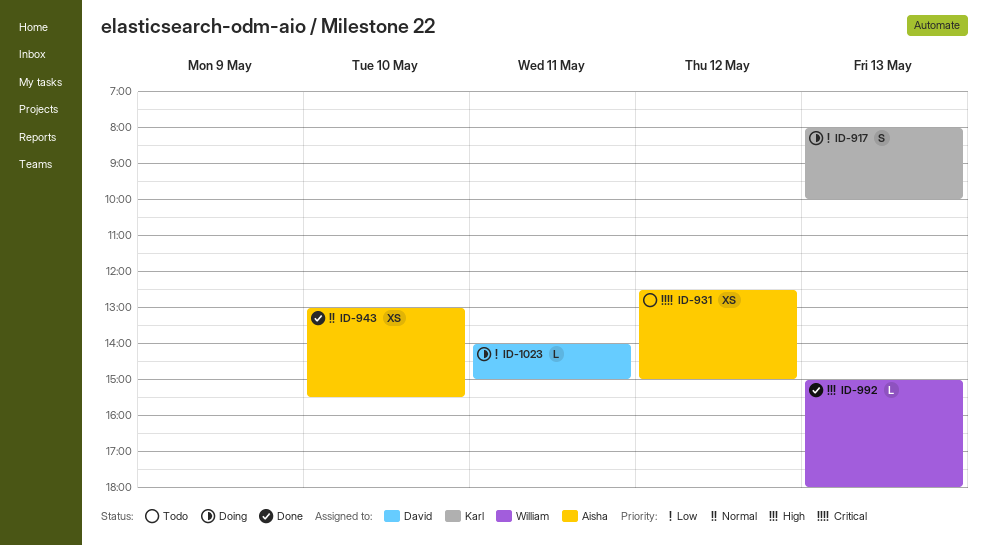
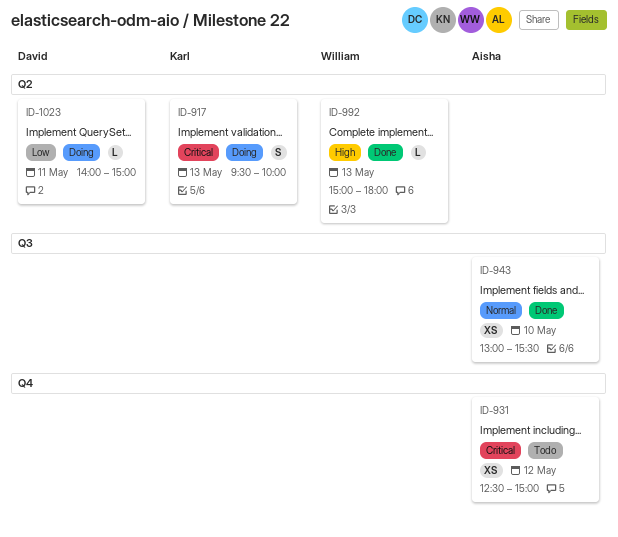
ID-917, priority: Low -> Critical
ID-917, begins: 08:00 -> 09:30

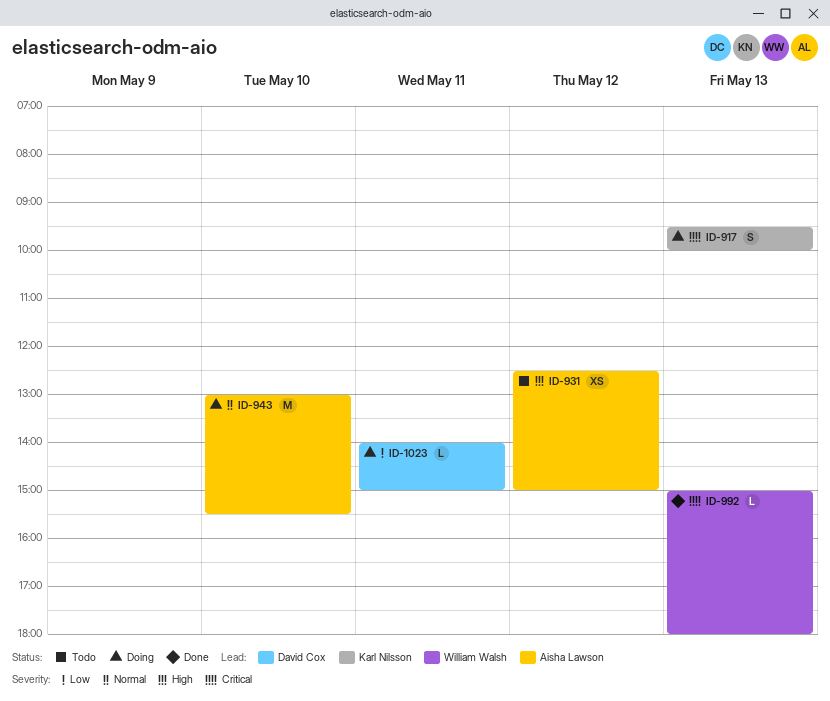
ID-931, priority: Critical -> High
ID-943, status: Done -> Doing
ID-943, estimate: XS -> M
ID-992, priority: High -> Critical

